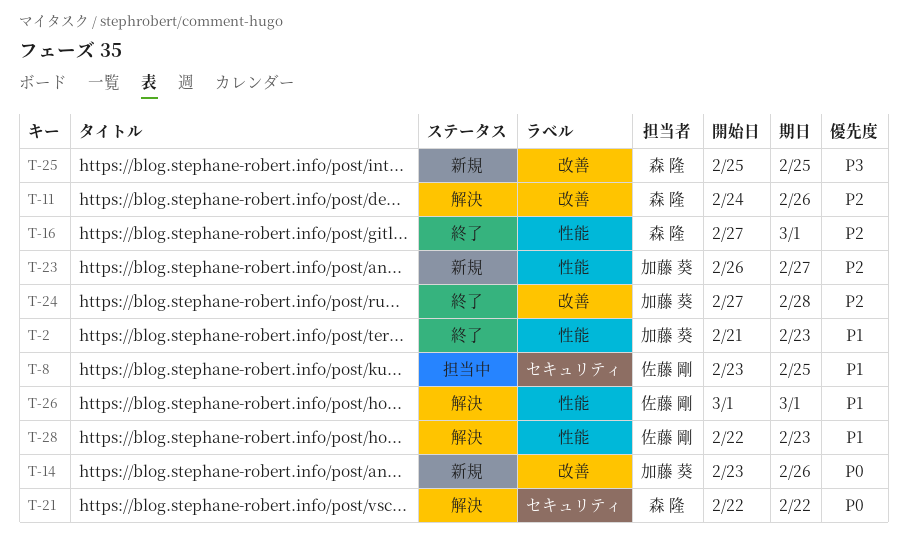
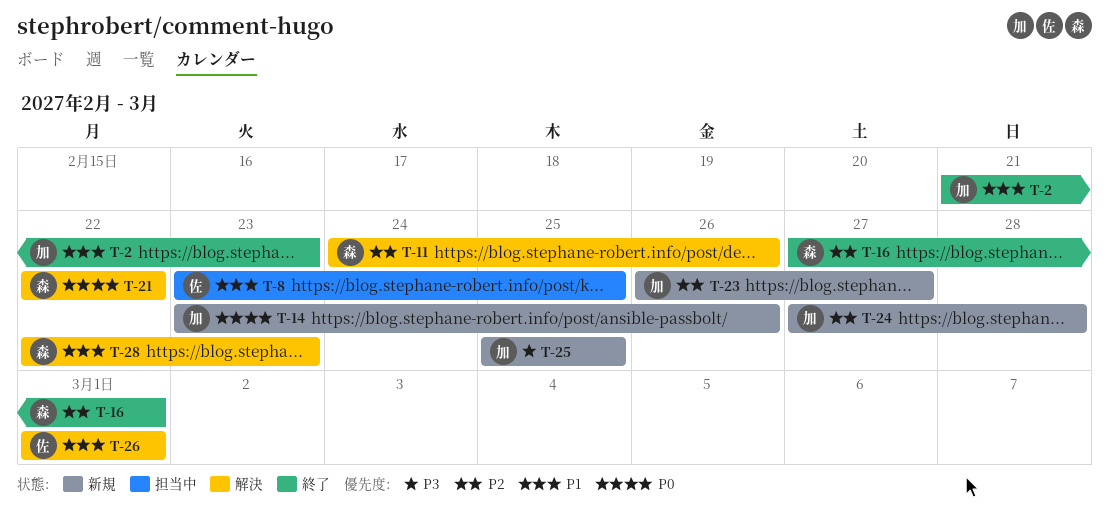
T-24, status: 終了 -> 新規
T-25, owner: 森 隆 -> 加藤 葵
T-28, owner: 佐藤 剛 -> 森 隆

